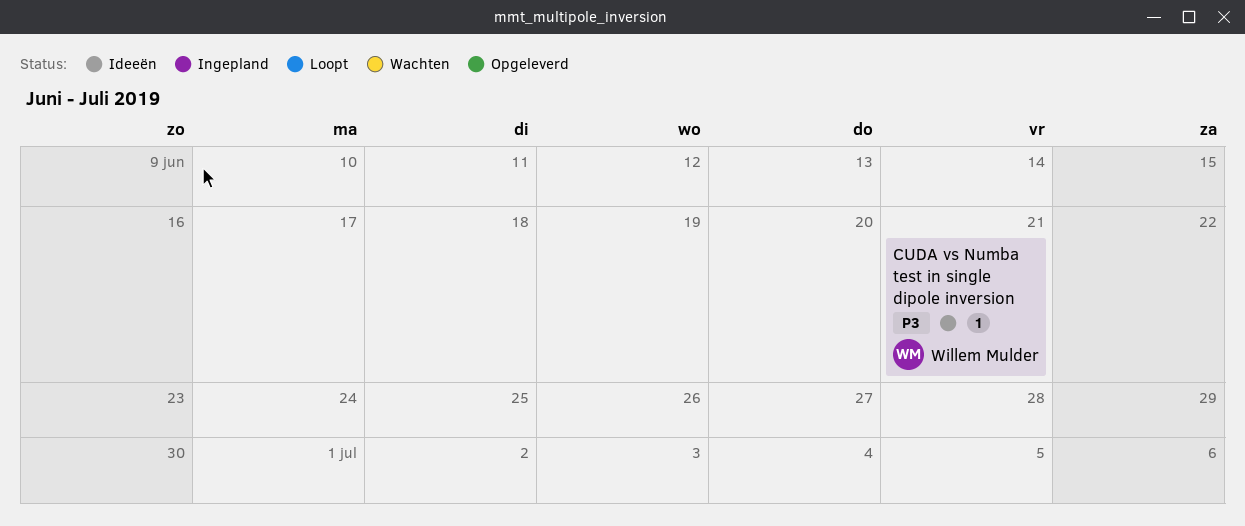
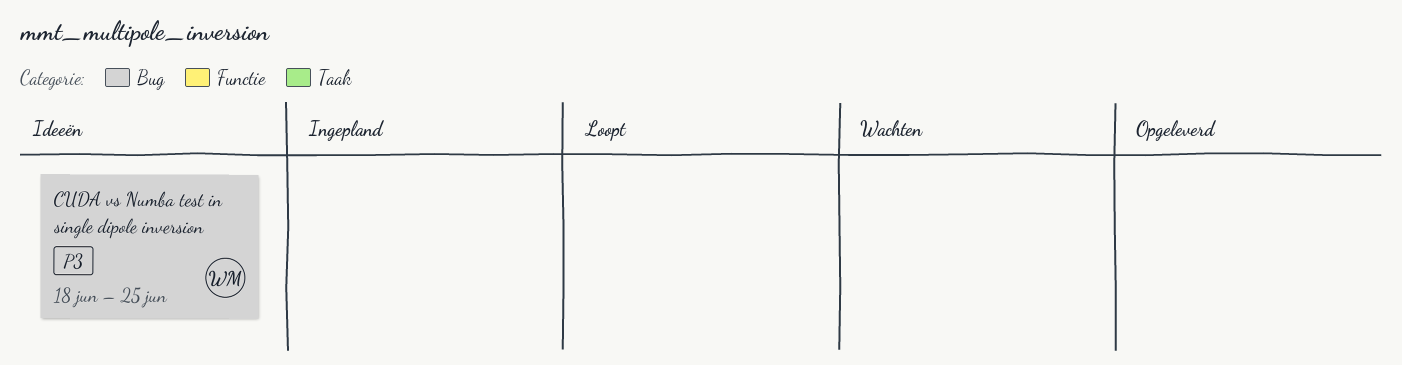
CUDA vs Numba test in single dipole inversion, due: Jun 21 -> Jun 25

